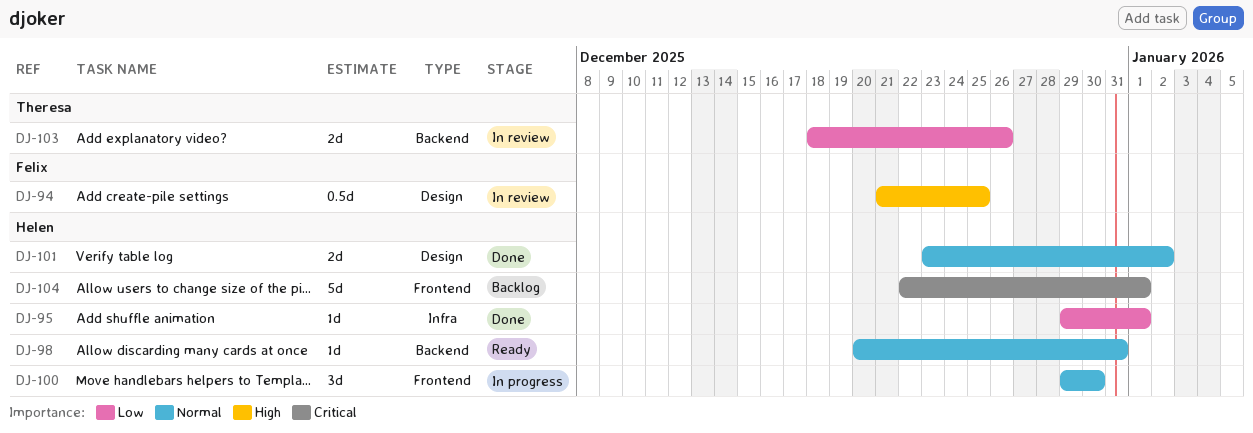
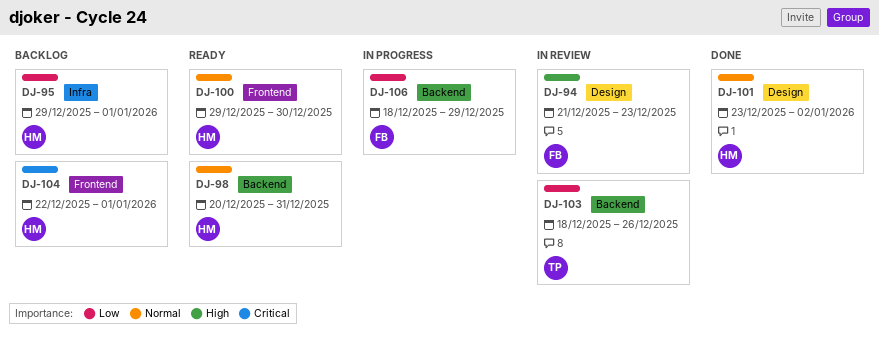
DJ-94, due: Dec 25 -> Dec 23
DJ-95, status: Done -> Backlog
DJ-100, status: In progress -> Ready
DJ-106: none -> present

